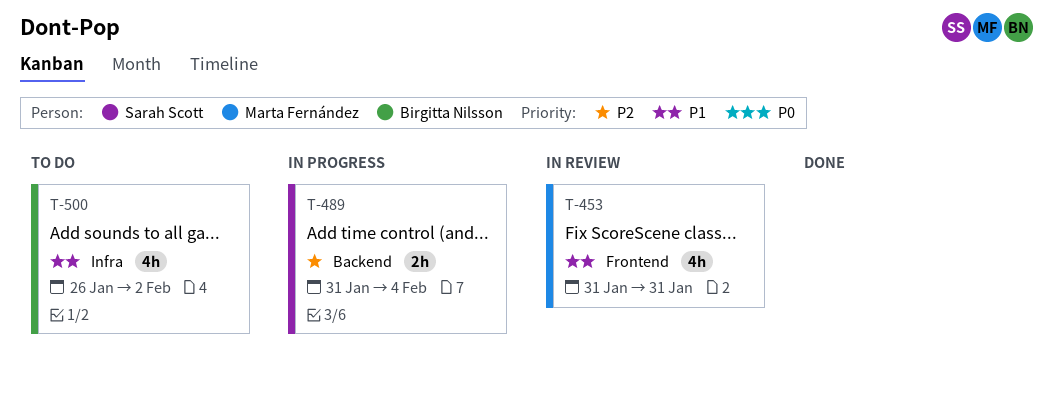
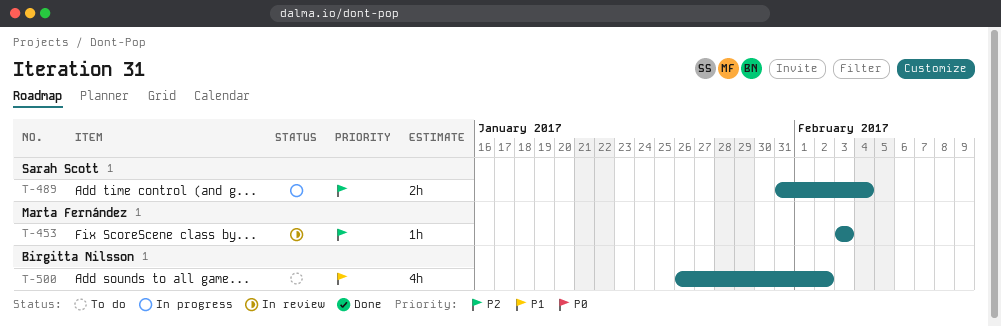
T-453, priority: P1 -> P2
T-453, estimate: 4h -> 1h
T-453, start: Jan 31 -> Feb 3
T-453, due: Jan 31 -> Feb 3

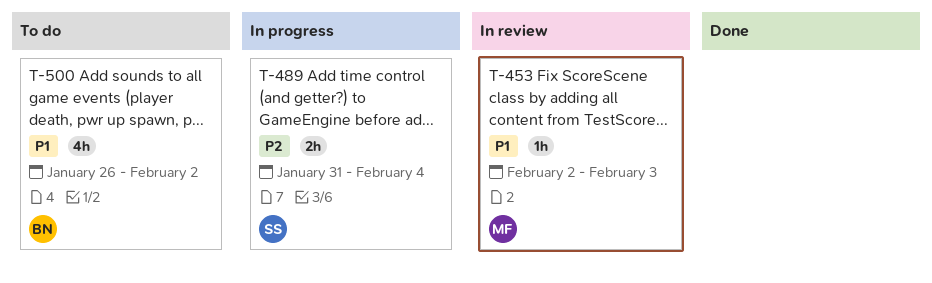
T-453, priority: P2 -> P1
T-453, start: Feb 3 -> Feb 2

